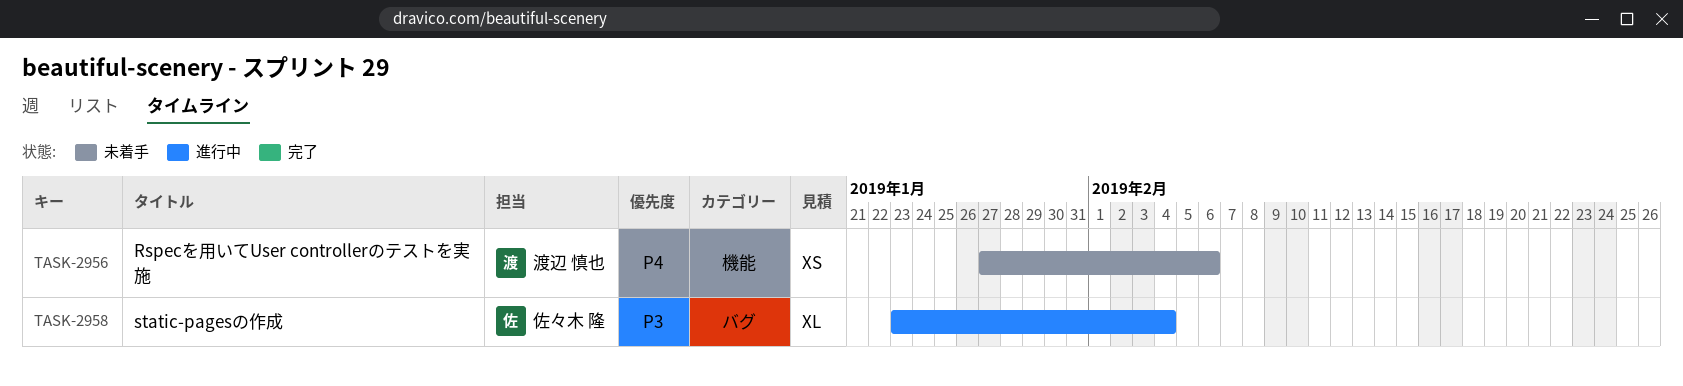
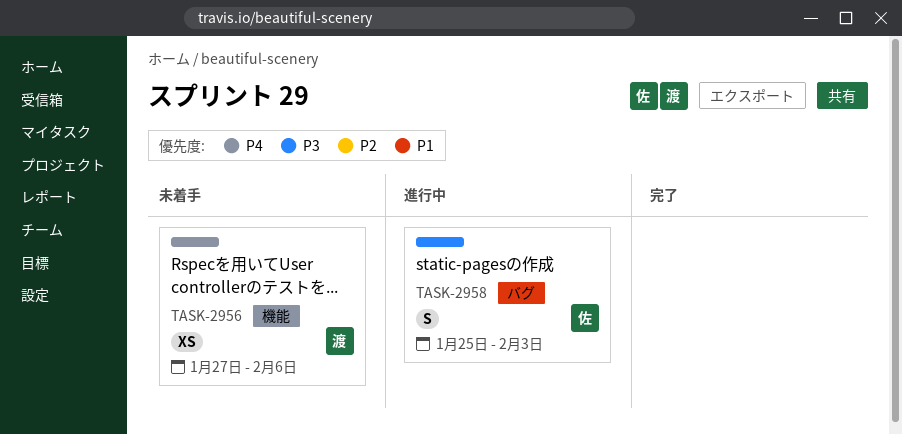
TASK-2958, estimate: XL -> S
TASK-2958, start: Jan 23 -> Jan 25
TASK-2958, due: Feb 4 -> Feb 3

